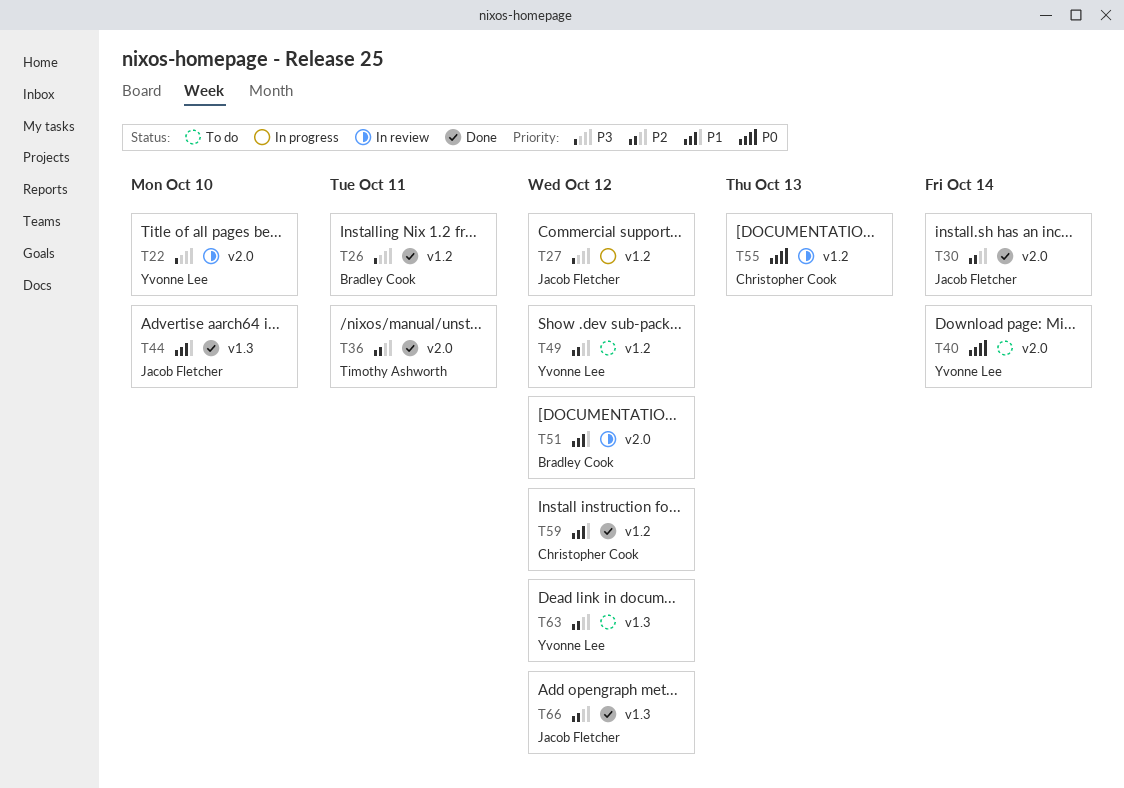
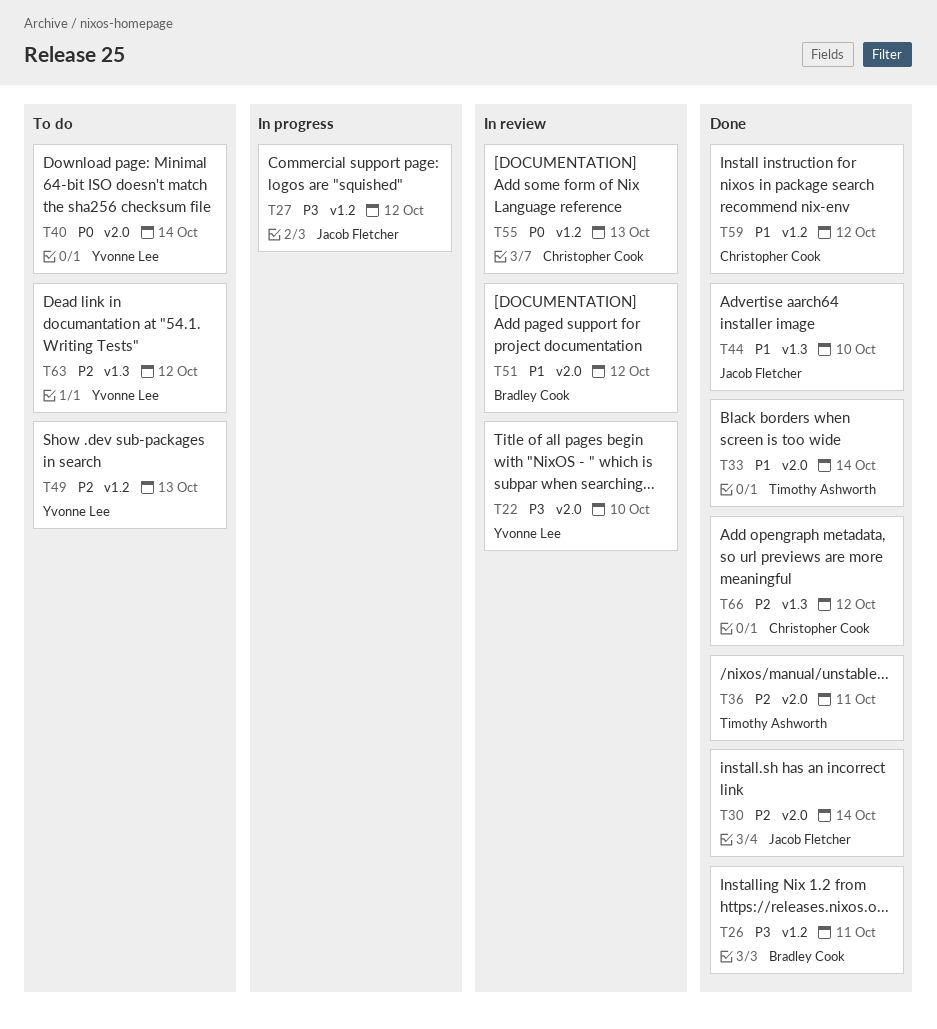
T33: none -> present
T49, due: Oct 12 -> Oct 13
T66, owner: Jacob Fletcher -> Christopher Cook

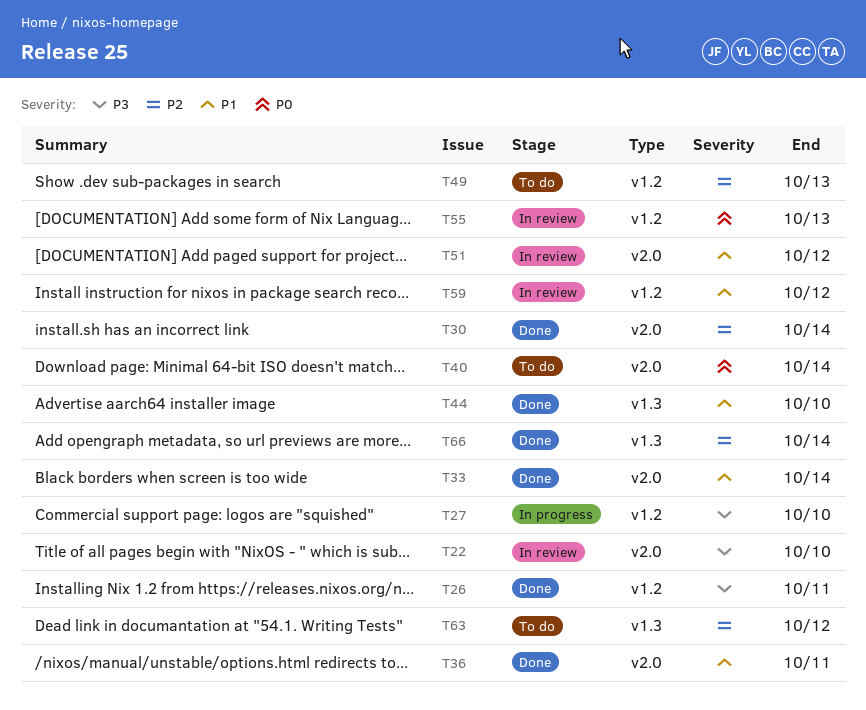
T27, due: Oct 12 -> Oct 10
T36, priority: P2 -> P1
T59, status: Done -> In review
T66, due: Oct 12 -> Oct 14

